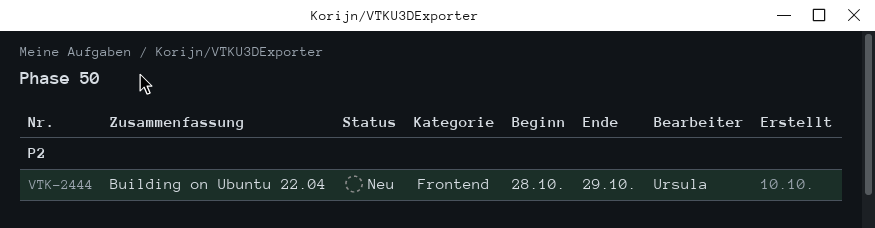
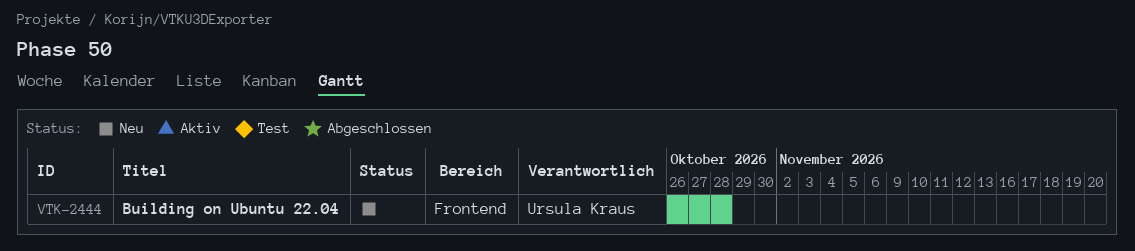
VTK-2444, start: Oct 28 -> Oct 26
VTK-2444, due: Oct 29 -> Oct 28

